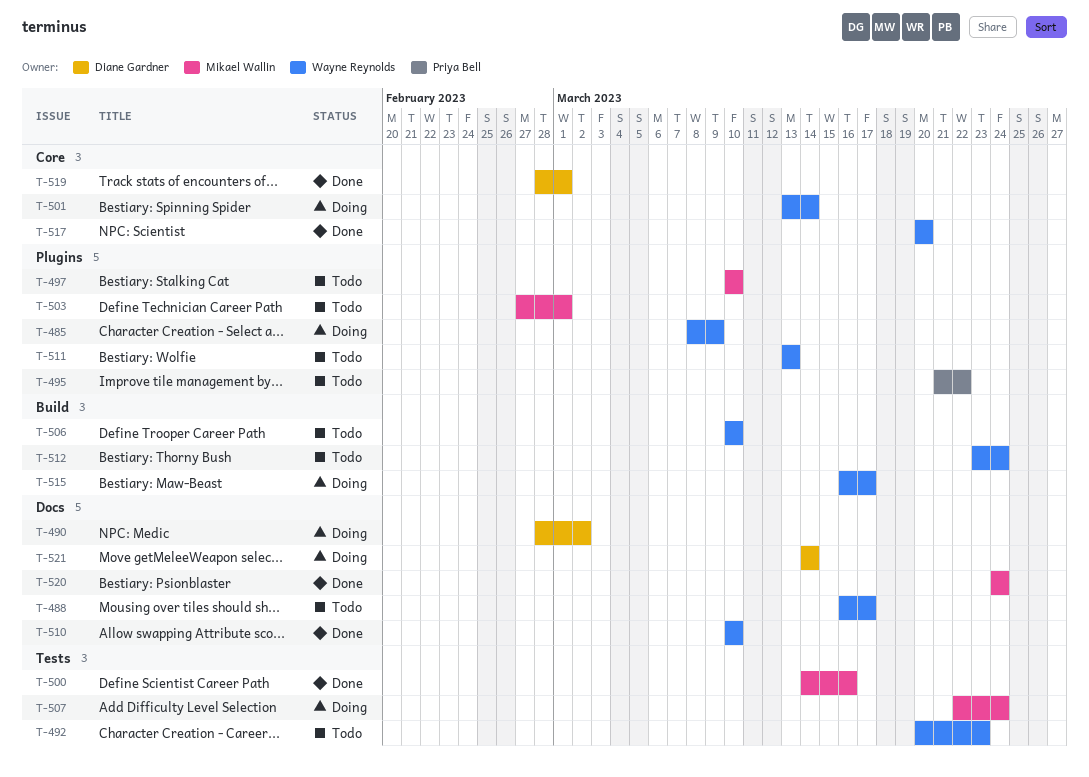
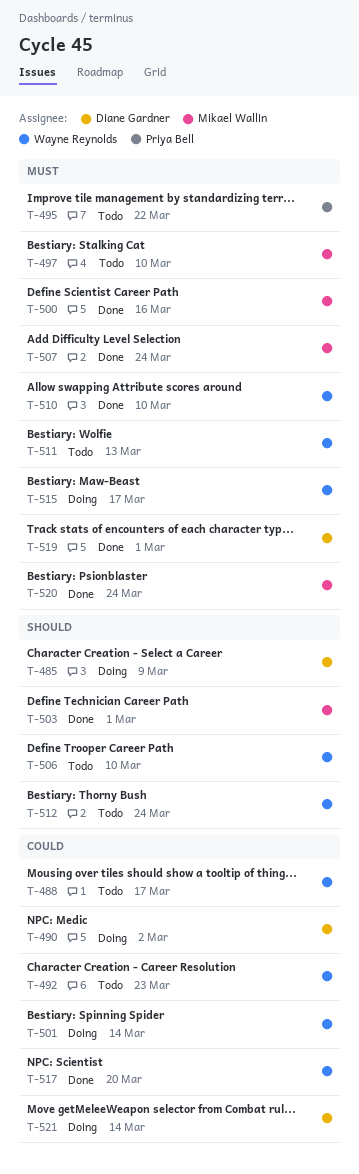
T-485, owner: Wayne Reynolds -> Diane Gardner
T-503, status: Todo -> Done
T-507, status: Doing -> Done

